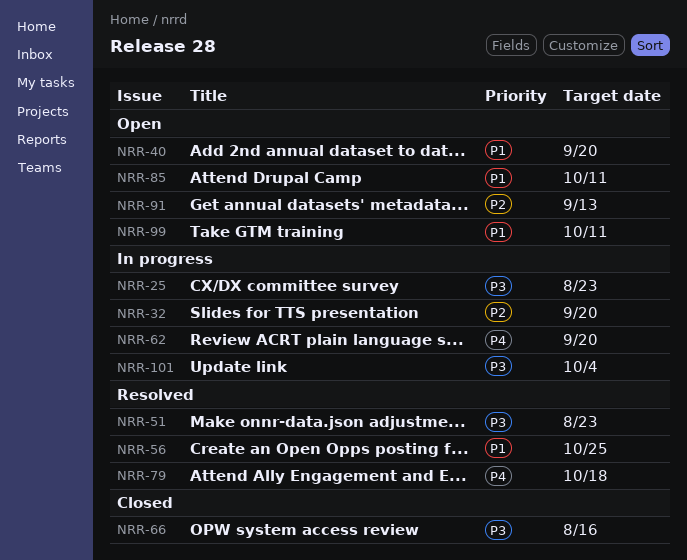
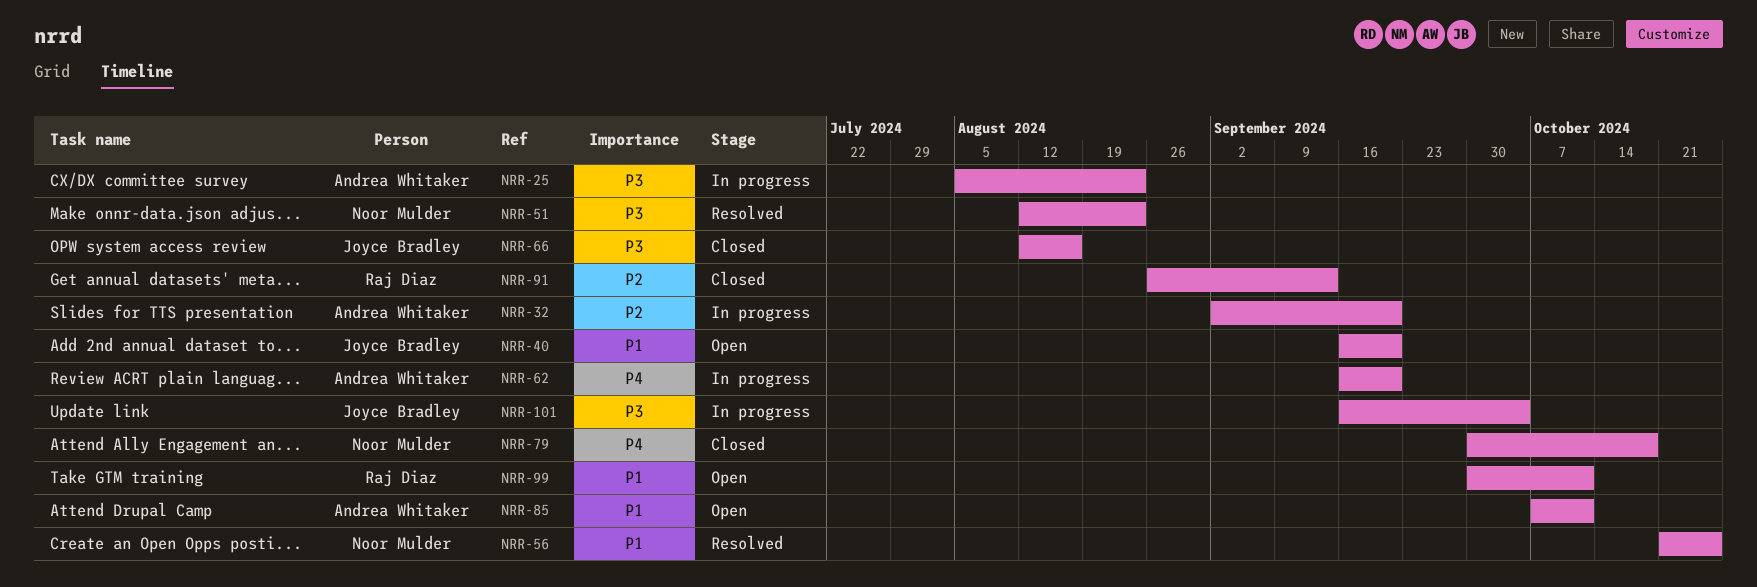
NRR-79, status: Resolved -> Closed
NRR-91, status: Open -> Closed

